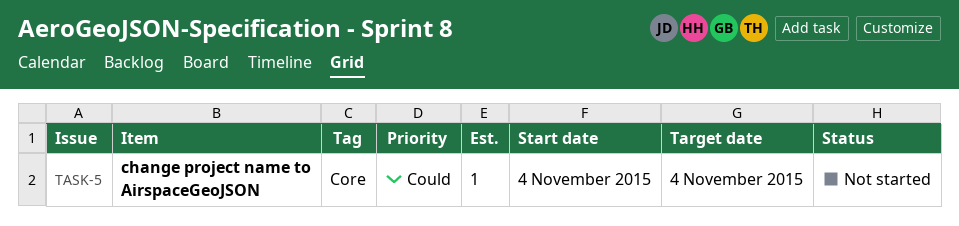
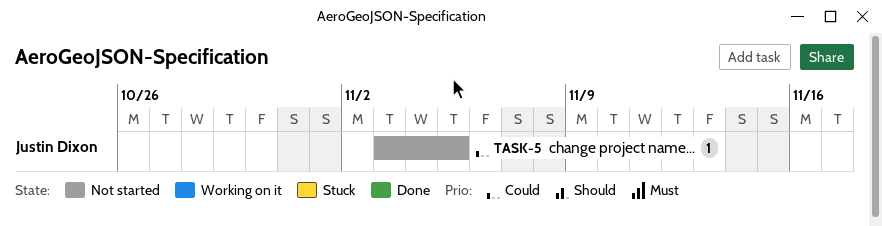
TASK-5, start: Nov 4 -> Nov 3
TASK-5, due: Nov 4 -> Nov 5

